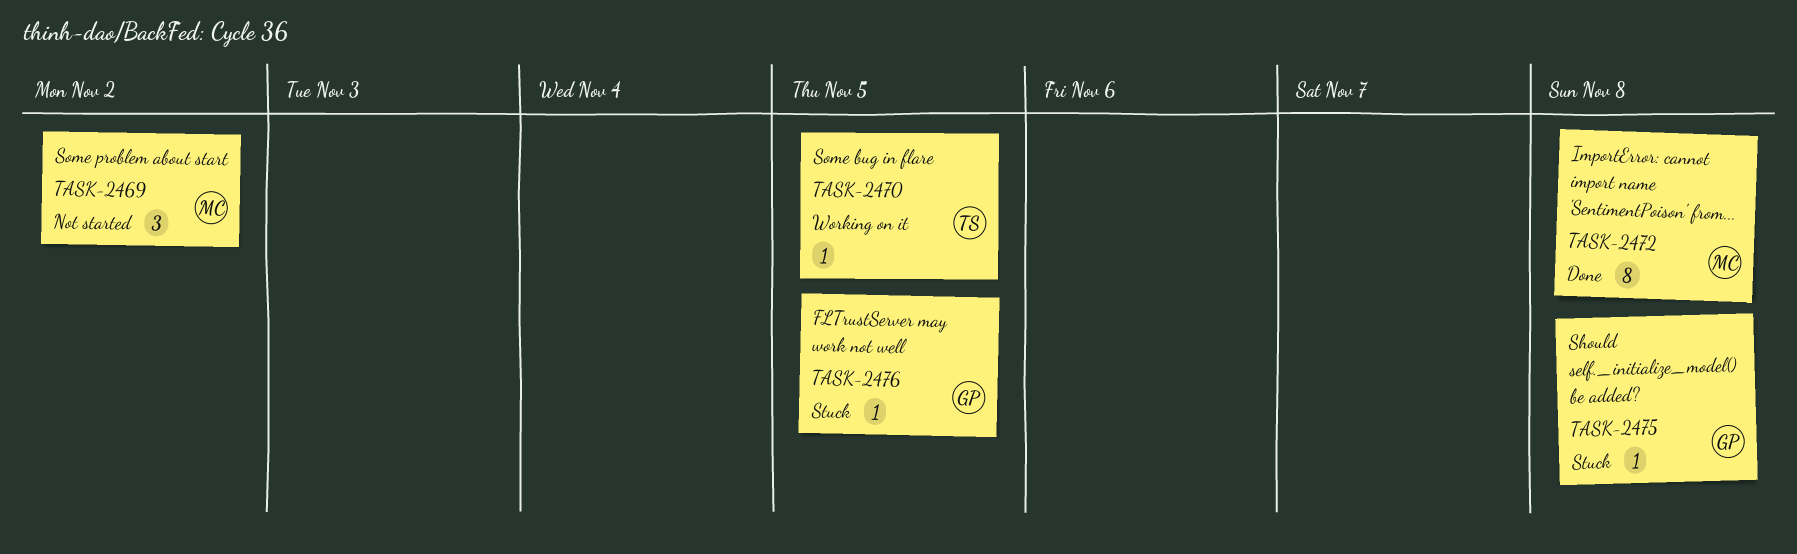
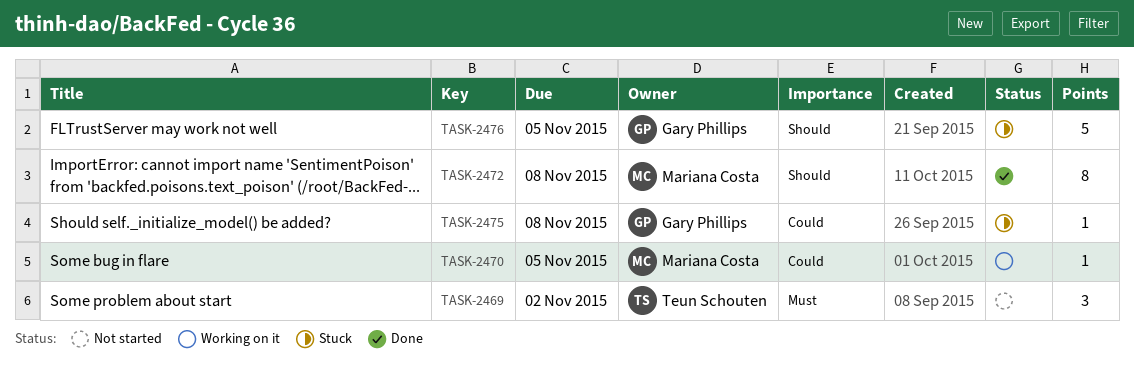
TASK-2469, owner: Mariana Costa -> Teun Schouten
TASK-2470, owner: Teun Schouten -> Mariana Costa
TASK-2476, estimate: 1 -> 5

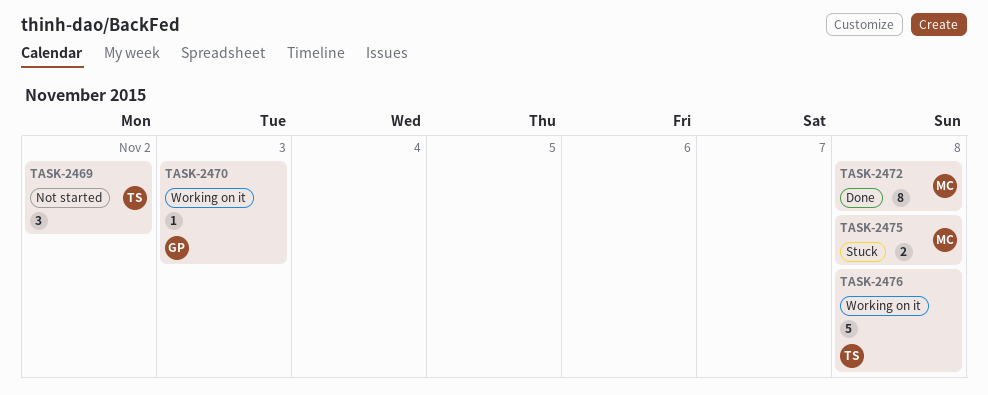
TASK-2470, owner: Mariana Costa -> Gary Phillips
TASK-2470, due: Nov 5 -> Nov 3
TASK-2475, owner: Gary Phillips -> Mariana Costa
TASK-2475, estimate: 1 -> 2
TASK-2476, status: Stuck -> Working on it
TASK-2476, owner: Gary Phillips -> Teun Schouten
TASK-2476, due: Nov 5 -> Nov 8

